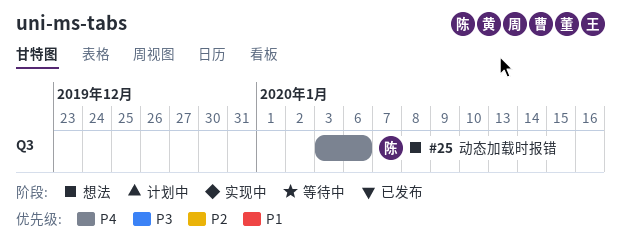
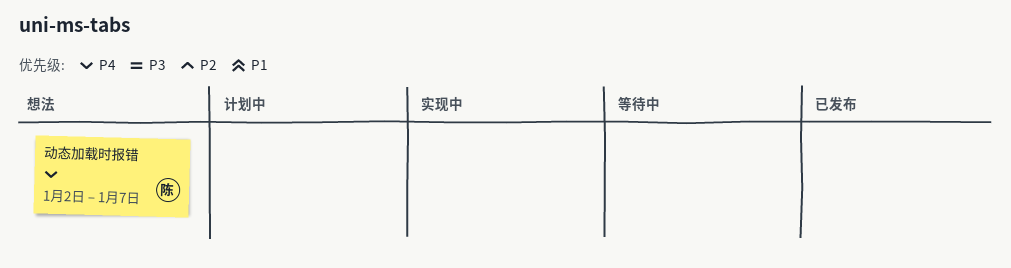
动态加载时报错, start: Jan 3 -> Jan 2
动态加载时报错, due: Jan 6 -> Jan 7

